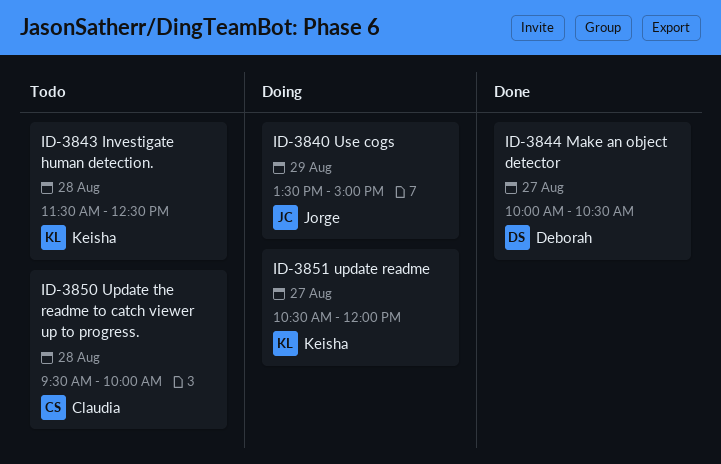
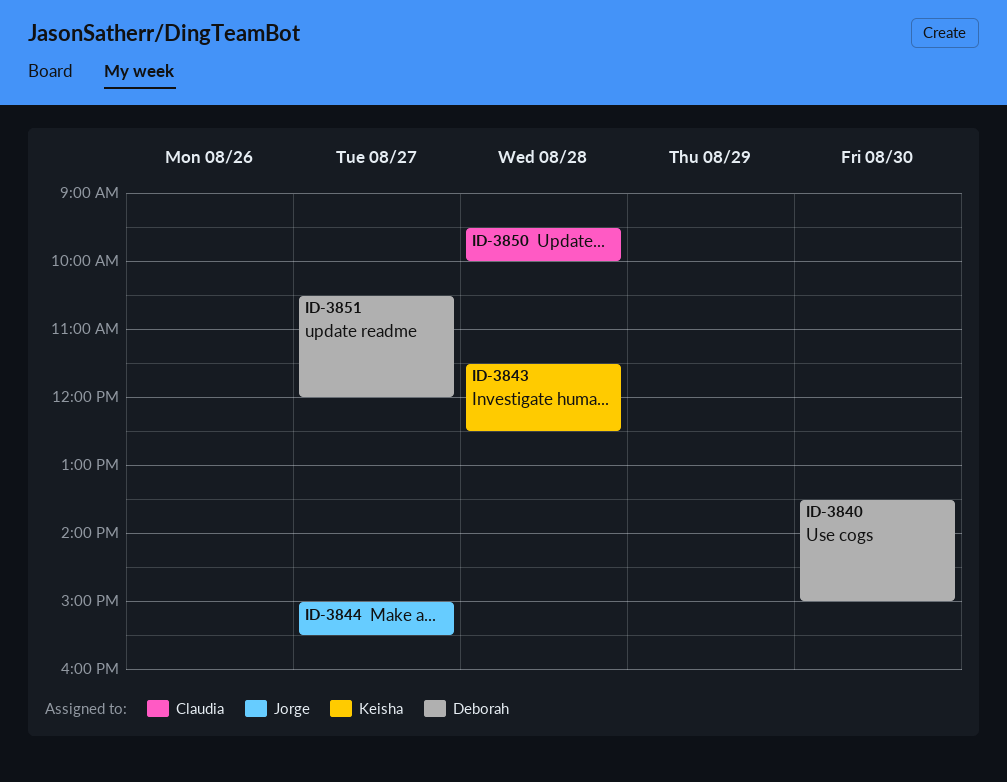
ID-3840, owner: Jorge -> Deborah
ID-3840, day: Aug 29 -> Aug 30
ID-3844, owner: Deborah -> Jorge
ID-3844, begins: 10:00 -> 15:00
ID-3844, ends: 10:30 -> 15:30
ID-3851, owner: Keisha -> Deborah

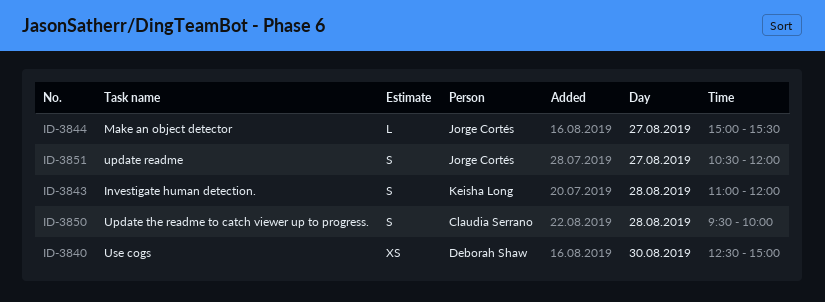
ID-3840, begins: 13:30 -> 12:30
ID-3843, begins: 11:30 -> 11:00
ID-3843, ends: 12:30 -> 12:00
ID-3851, owner: Deborah Shaw -> Jorge Cortés

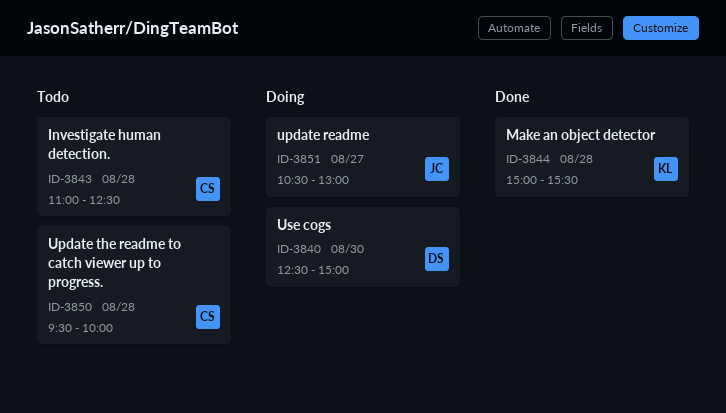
ID-3843, owner: Keisha Long -> Claudia Serrano
ID-3843, ends: 12:00 -> 12:30
ID-3844, owner: Jorge Cortés -> Keisha Long
ID-3844, day: Aug 27 -> Aug 28
ID-3851, ends: 12:00 -> 13:00

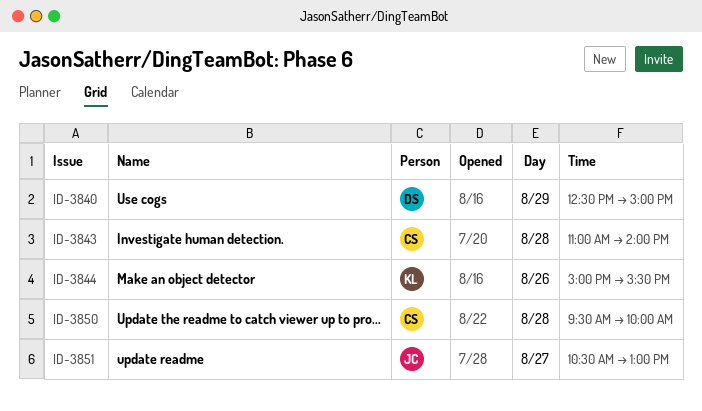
ID-3840, day: Aug 30 -> Aug 29
ID-3843, ends: 12:30 -> 14:00
ID-3844, day: Aug 28 -> Aug 26

